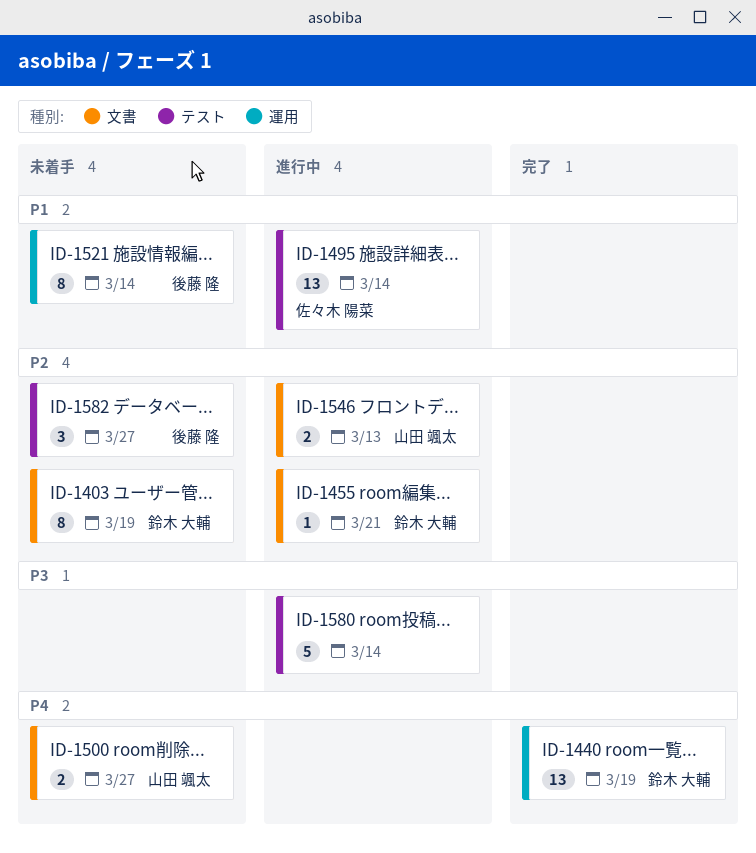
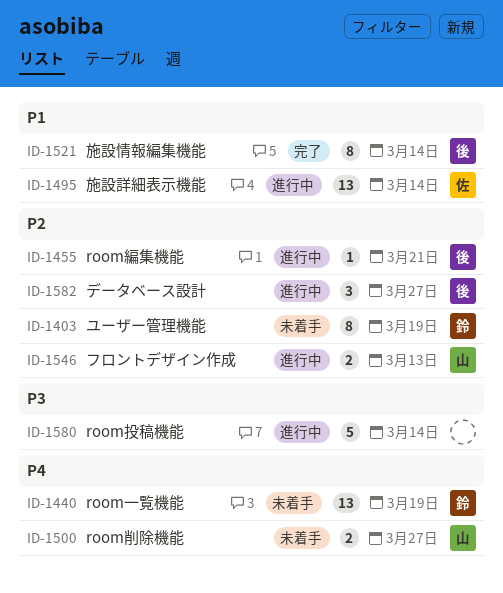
ID-1440, status: 完了 -> 未着手
ID-1455, owner: 鈴木 大輔 -> 後藤 隆
ID-1521, status: 未着手 -> 完了
ID-1582, status: 未着手 -> 進行中

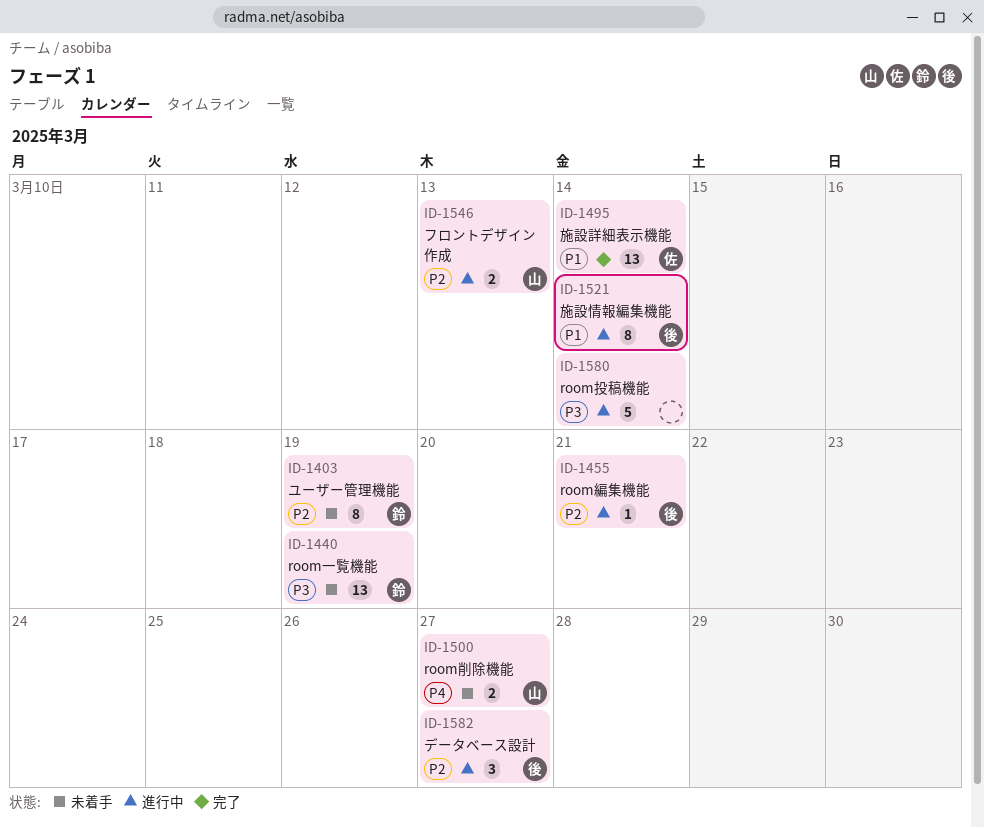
ID-1440, priority: P4 -> P3
ID-1495, status: 進行中 -> 完了
ID-1521, status: 完了 -> 進行中

